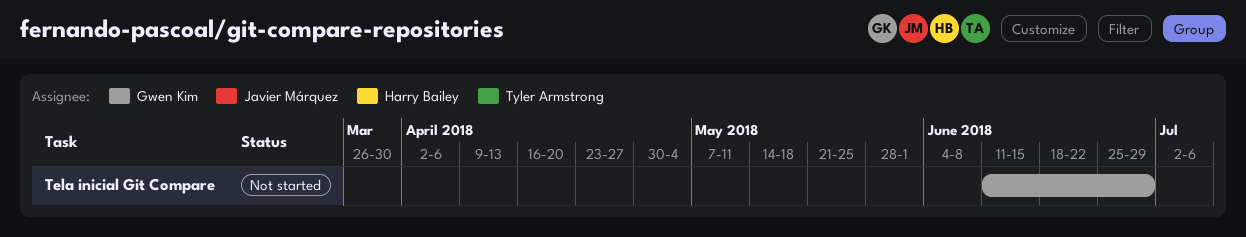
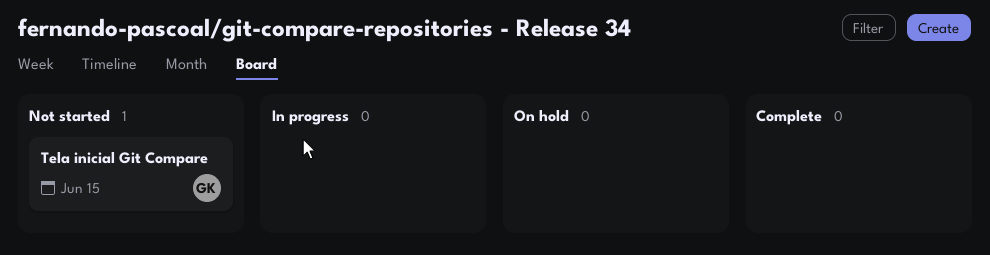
Tela inicial Git Compare, due: Jun 29 -> Jun 15

